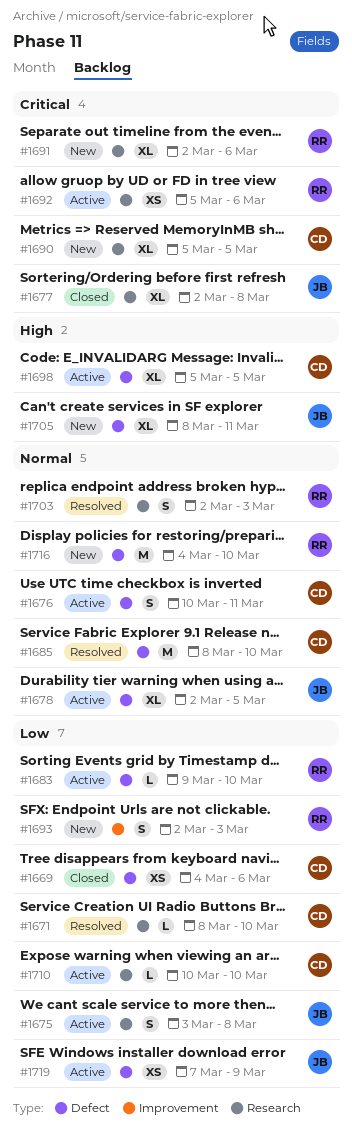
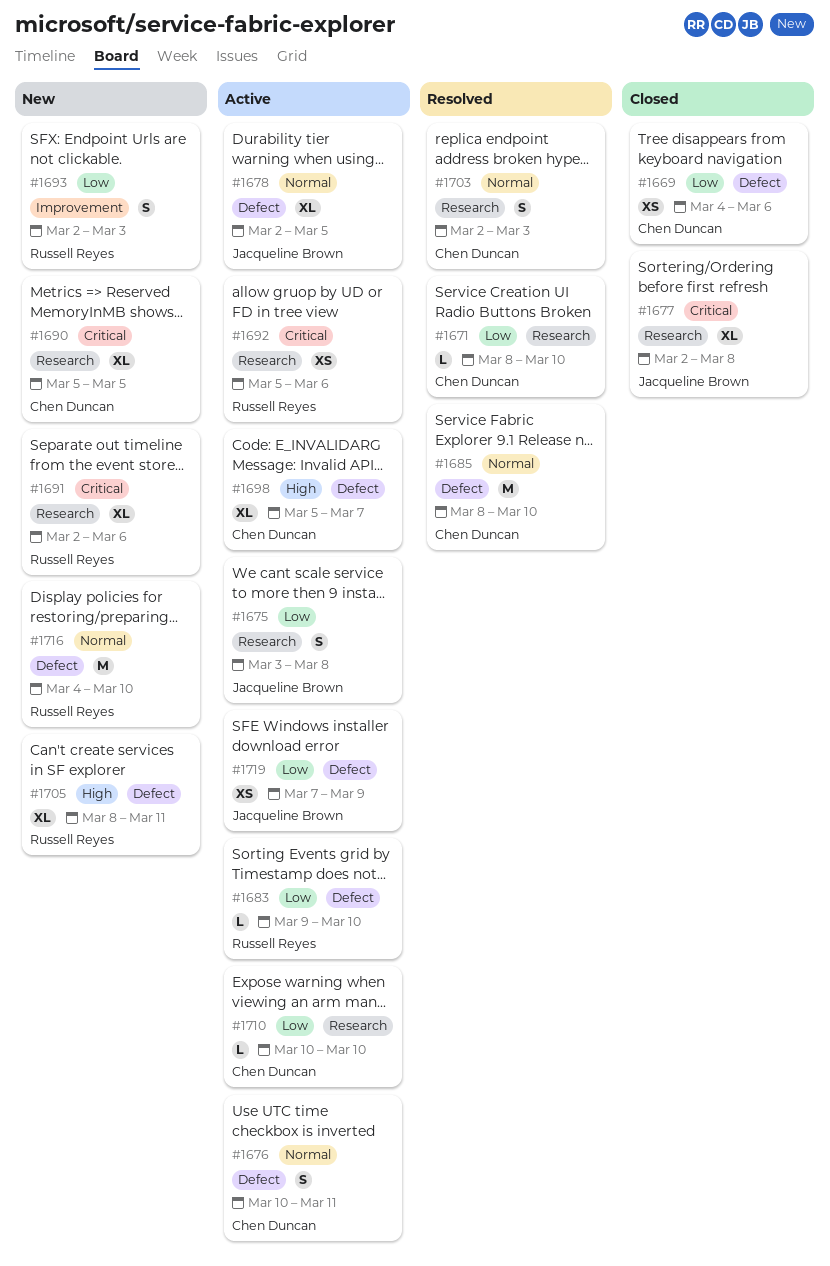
#1698, due: Mar 5 -> Mar 7
#1703, owner: Russell Reyes -> Chen Duncan
#1705, owner: Jacqueline Brown -> Russell Reyes

